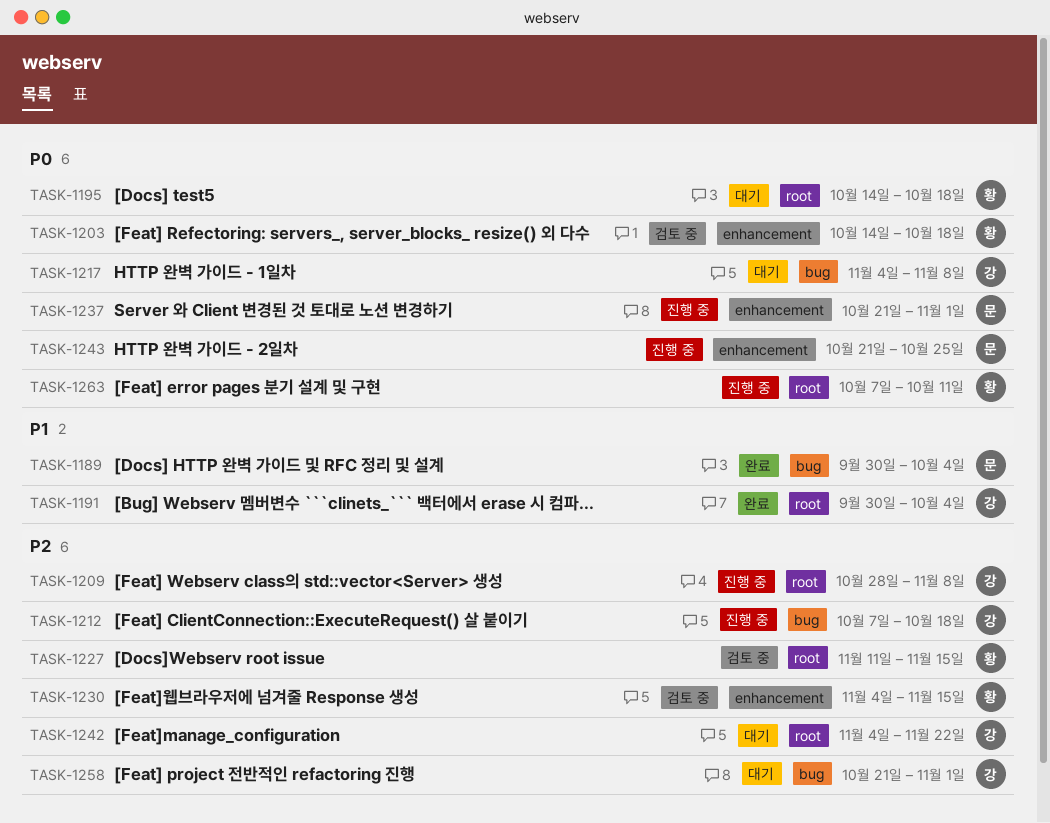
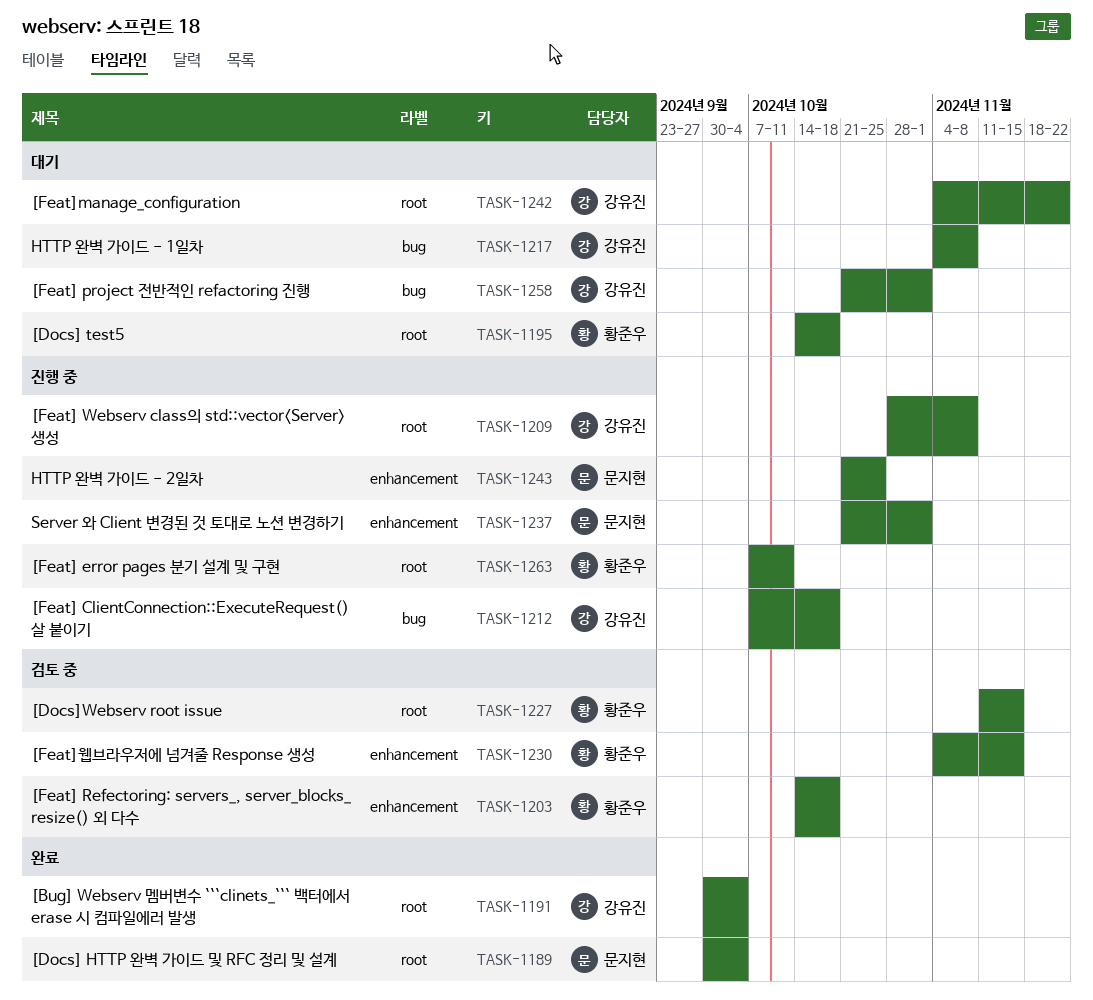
TASK-1189, label: bug -> root

